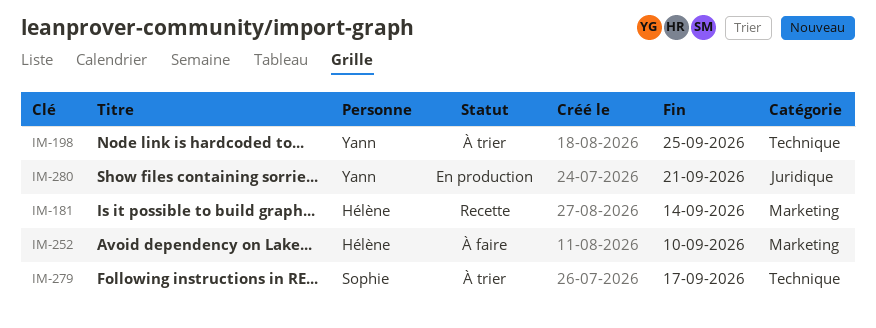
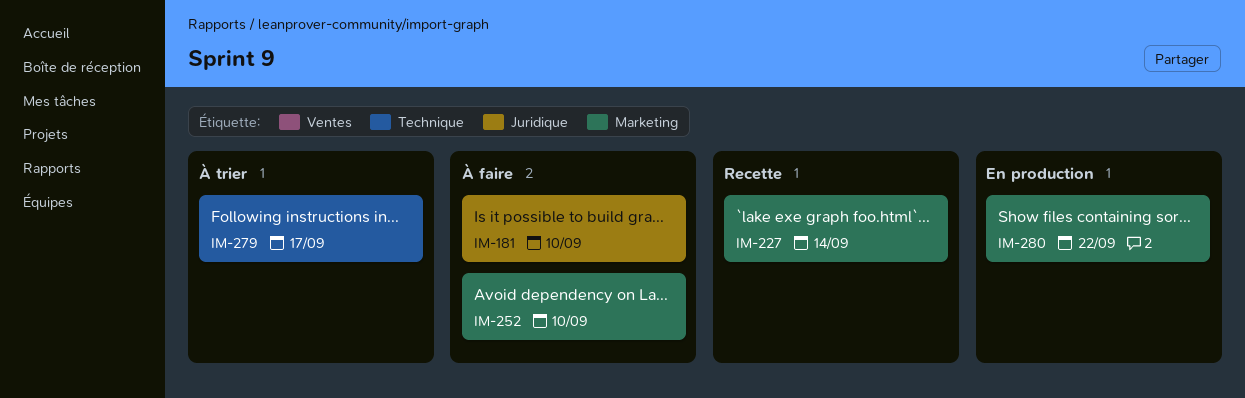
IM-181, status: Recette -> À faire
IM-181, label: Marketing -> Juridique
IM-181, due: Sep 14 -> Sep 10
IM-198: present -> none
IM-227: none -> present
IM-280, label: Juridique -> Marketing
IM-280, due: Sep 21 -> Sep 22

